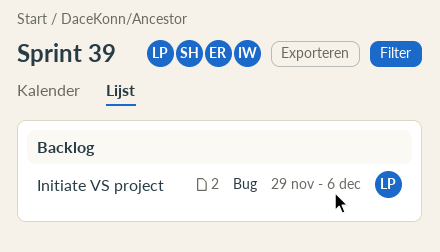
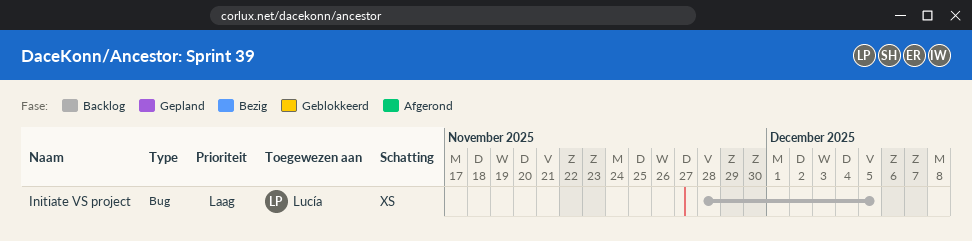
Initiate VS project, start: Nov 29 -> Nov 28
Initiate VS project, due: Dec 6 -> Dec 5

